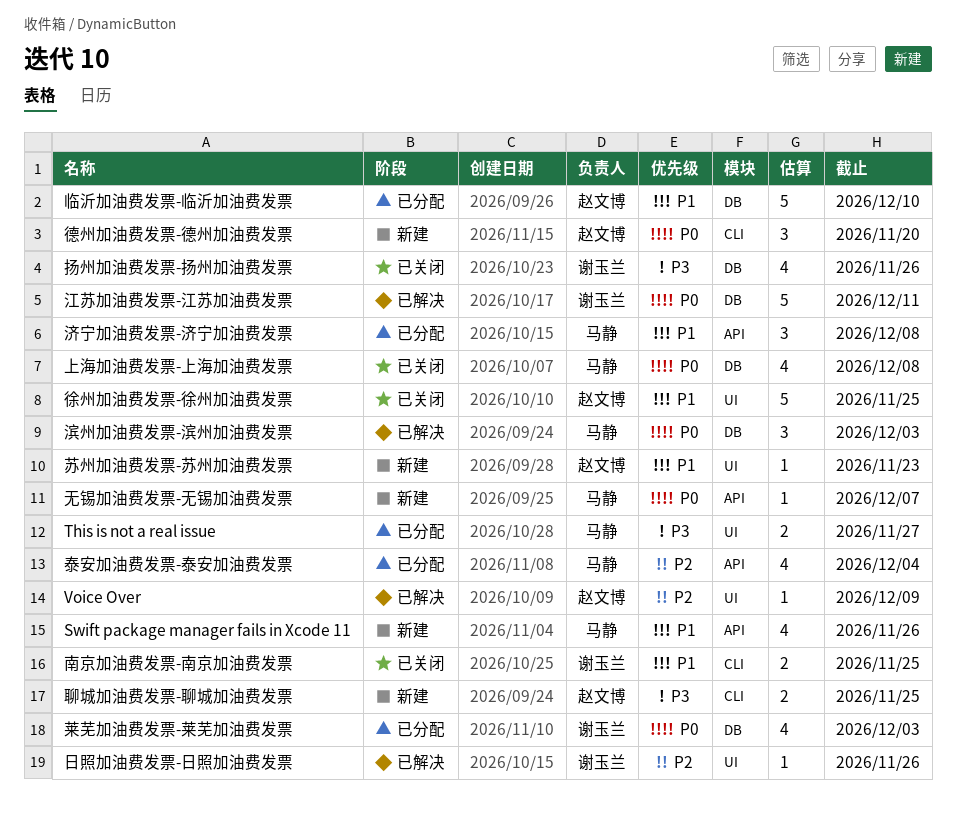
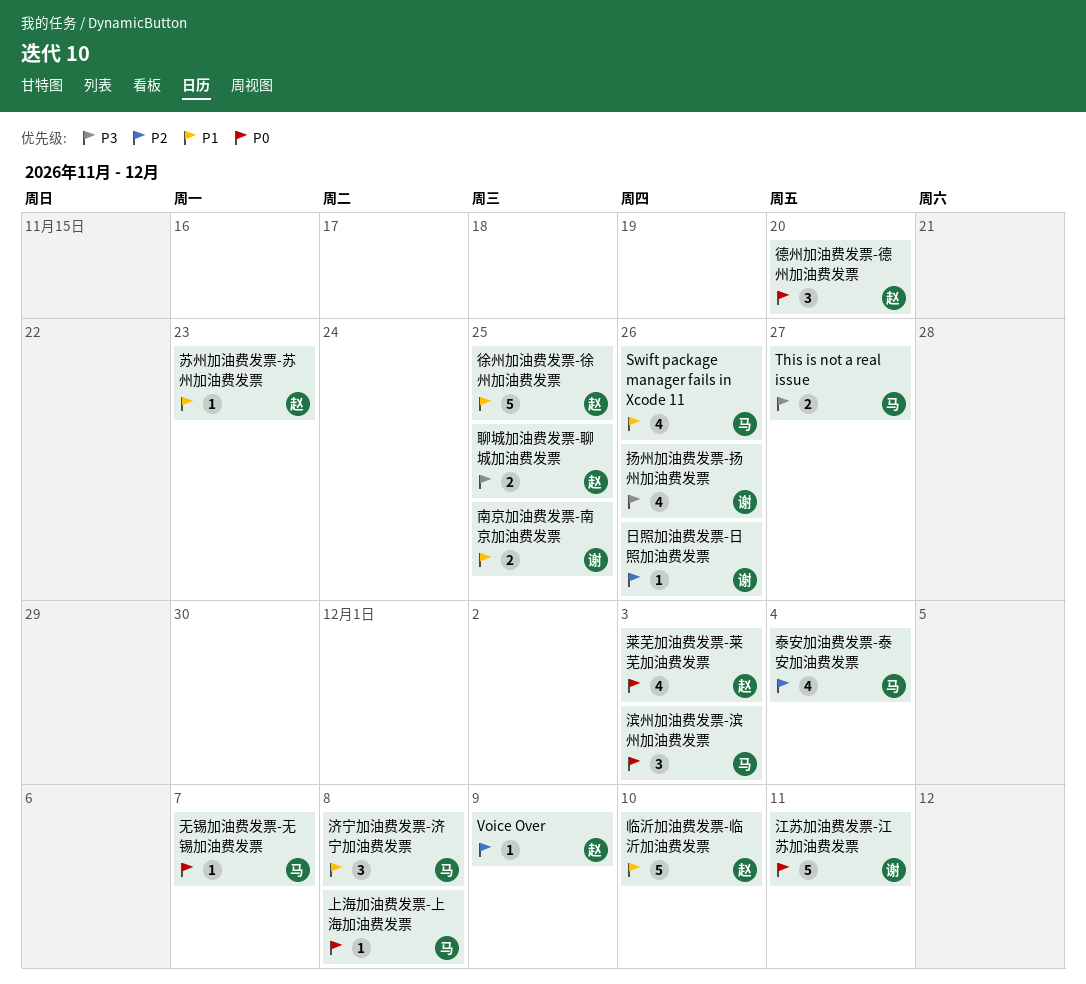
上海加油费发票-上海加油费发票, estimate: 4 -> 1
莱芜加油费发票-莱芜加油费发票, owner: 谢玉兰 -> 赵文博

